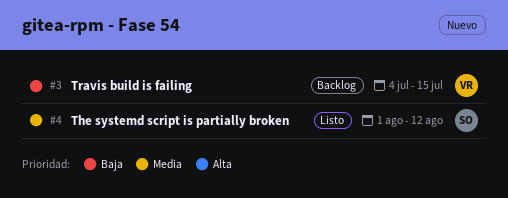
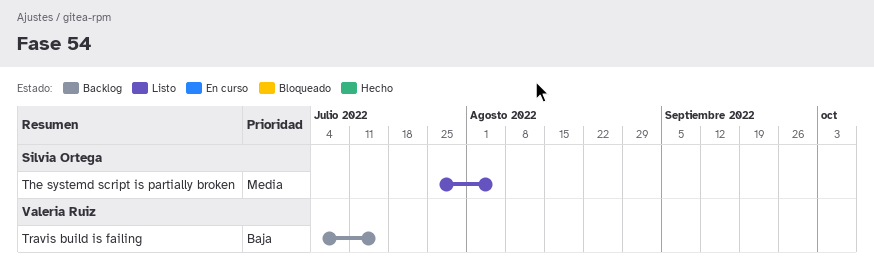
The systemd script is partially broken, start: Aug 1 -> Jul 25
The systemd script is partially broken, due: Aug 12 -> Aug 5

